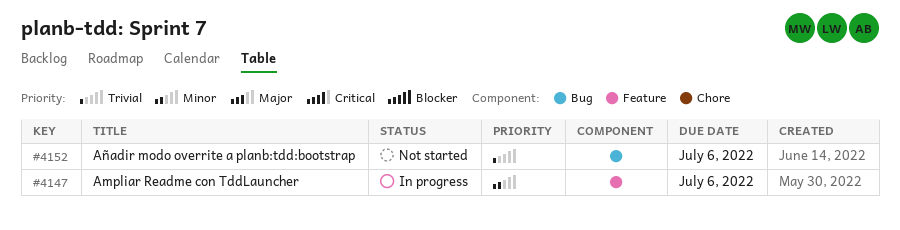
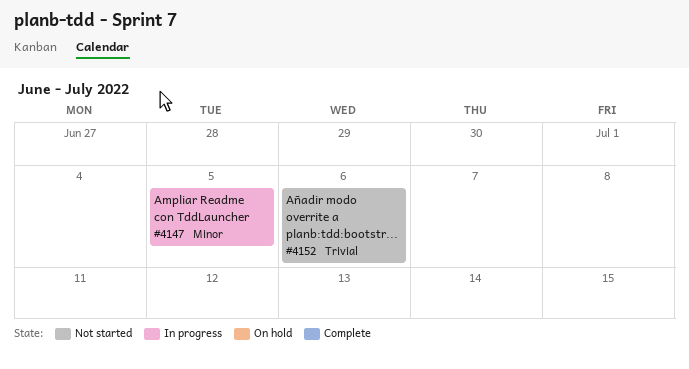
#4147, due: Jul 6 -> Jul 5

